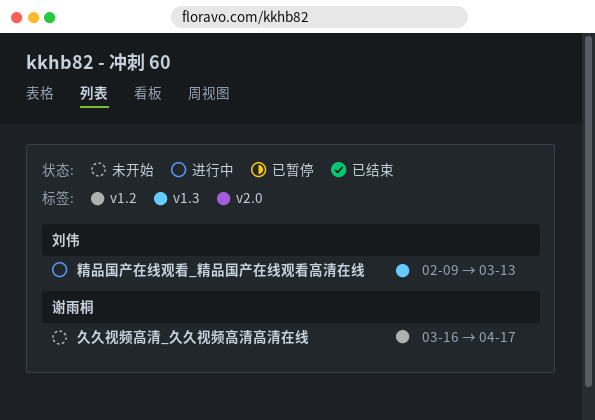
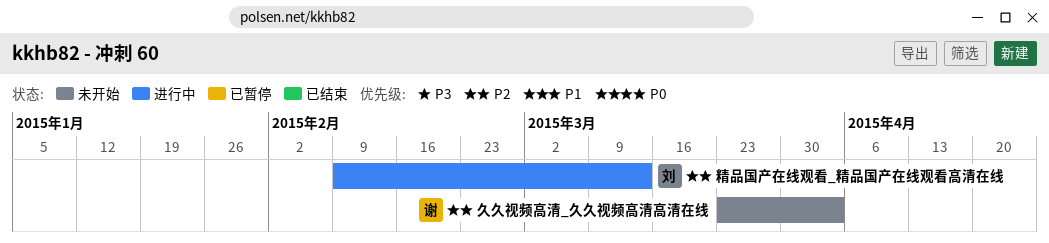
久久视频高清_久久视频高清高清在线, start: Mar 16 -> Mar 23
久久视频高清_久久视频高清高清在线, due: Apr 17 -> Apr 3

